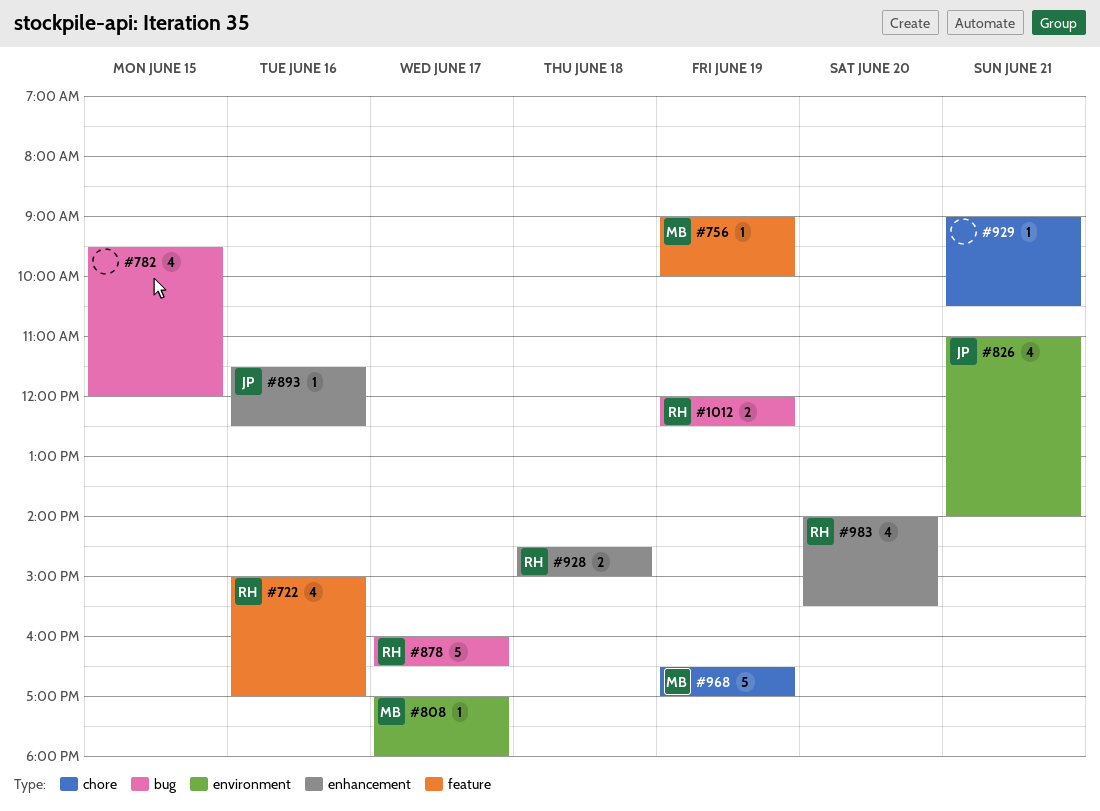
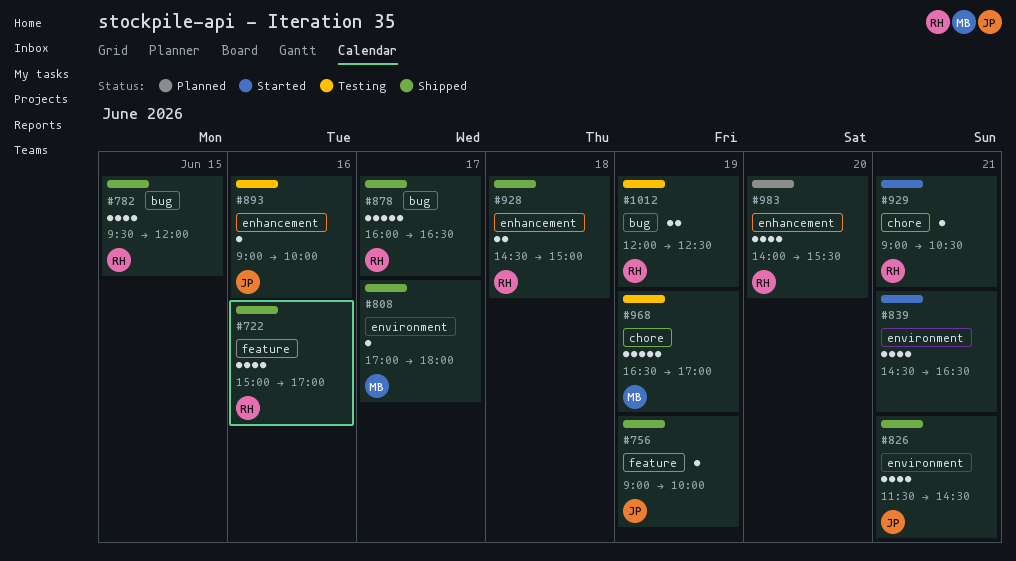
#756, owner: MB -> JP
#782, owner: none -> RH
#826, begins: 11:00 -> 11:30
#826, ends: 14:00 -> 14:30
#839: none -> present
#893, begins: 11:30 -> 09:00
#893, ends: 12:30 -> 10:00
#929, owner: none -> RH

